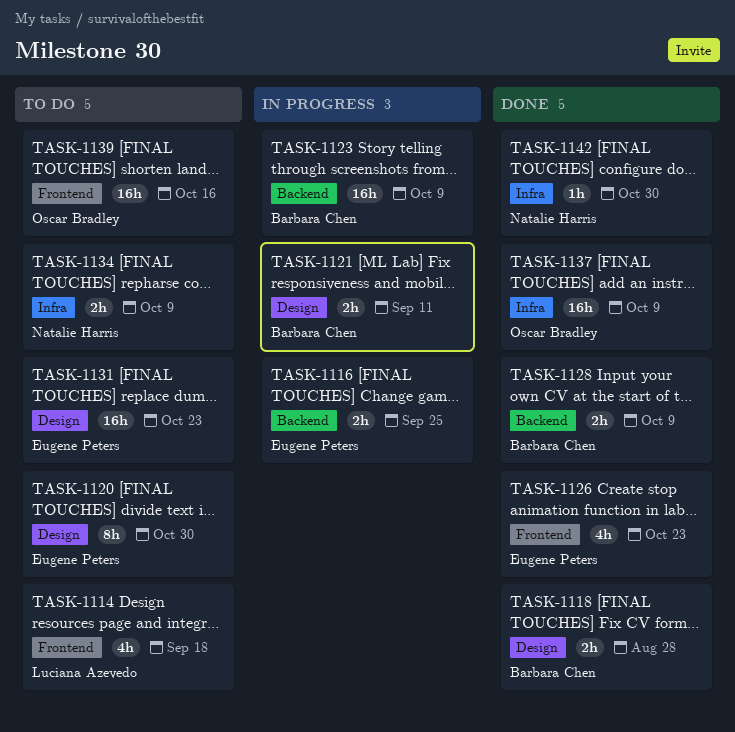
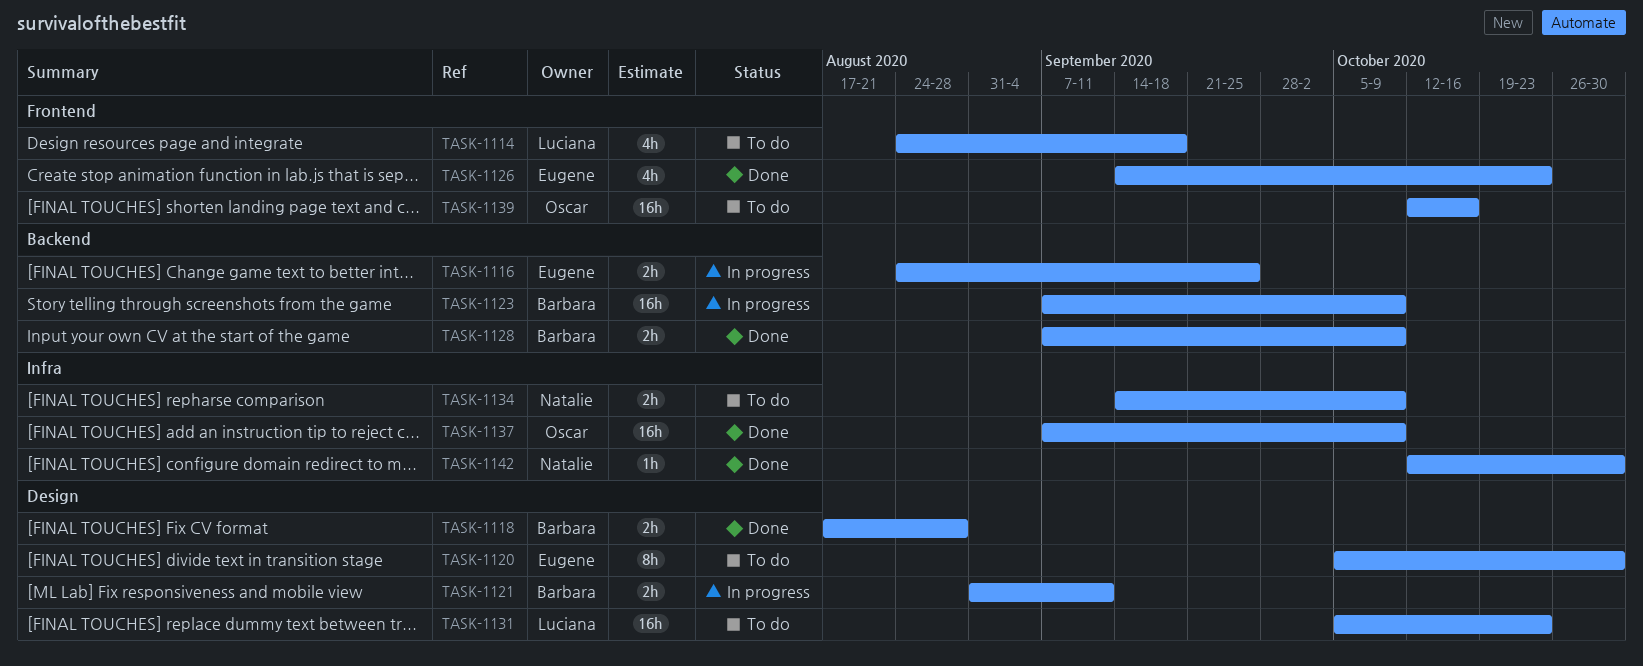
TASK-1131, owner: Eugene Peters -> Luciana Azevedo

